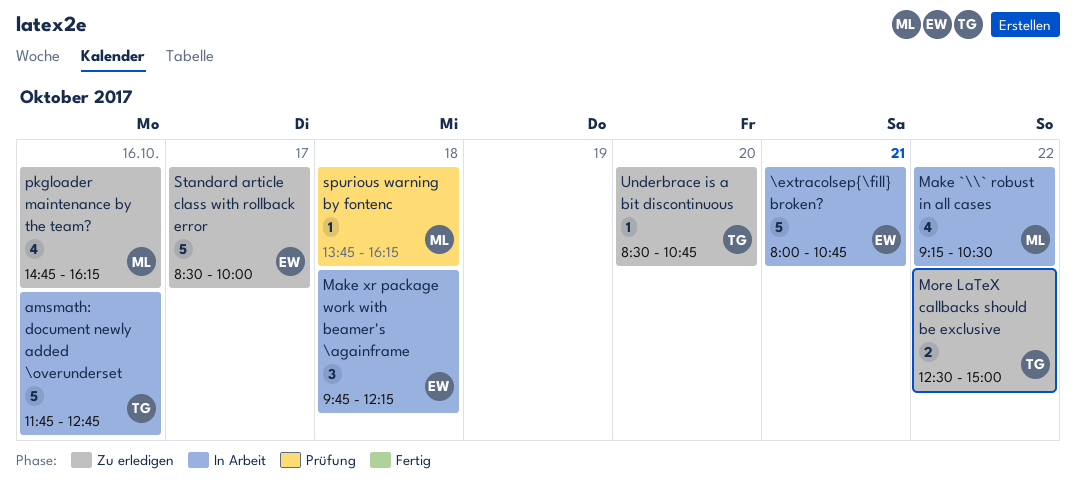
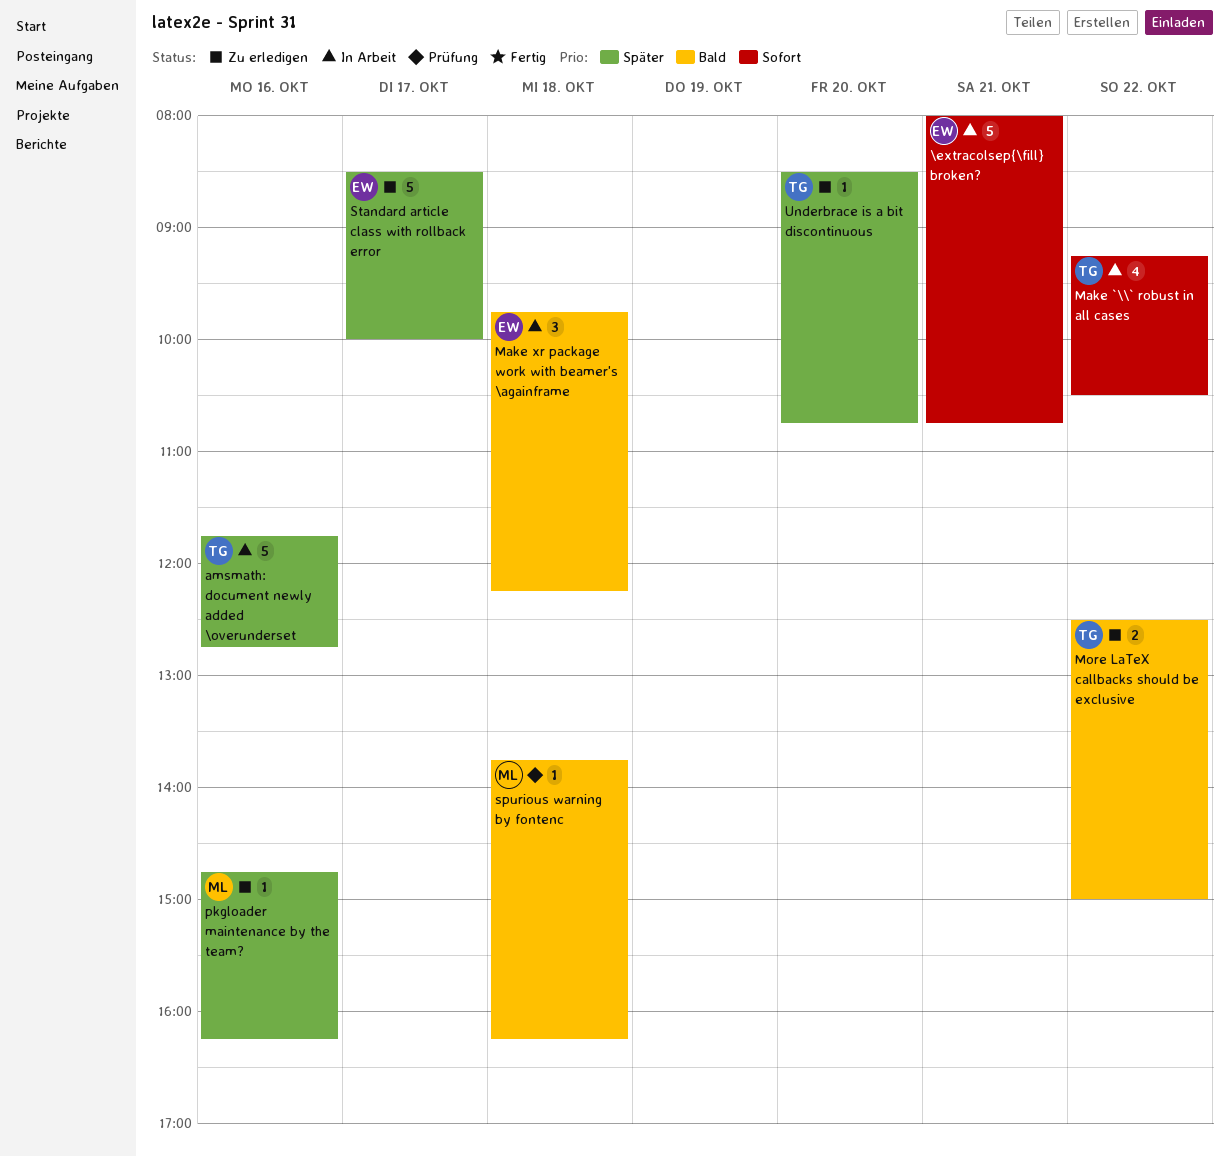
Make `\\` robust in all cases, owner: ML -> TG
pkgloader maintenance by the team?, estimate: 4 -> 1

